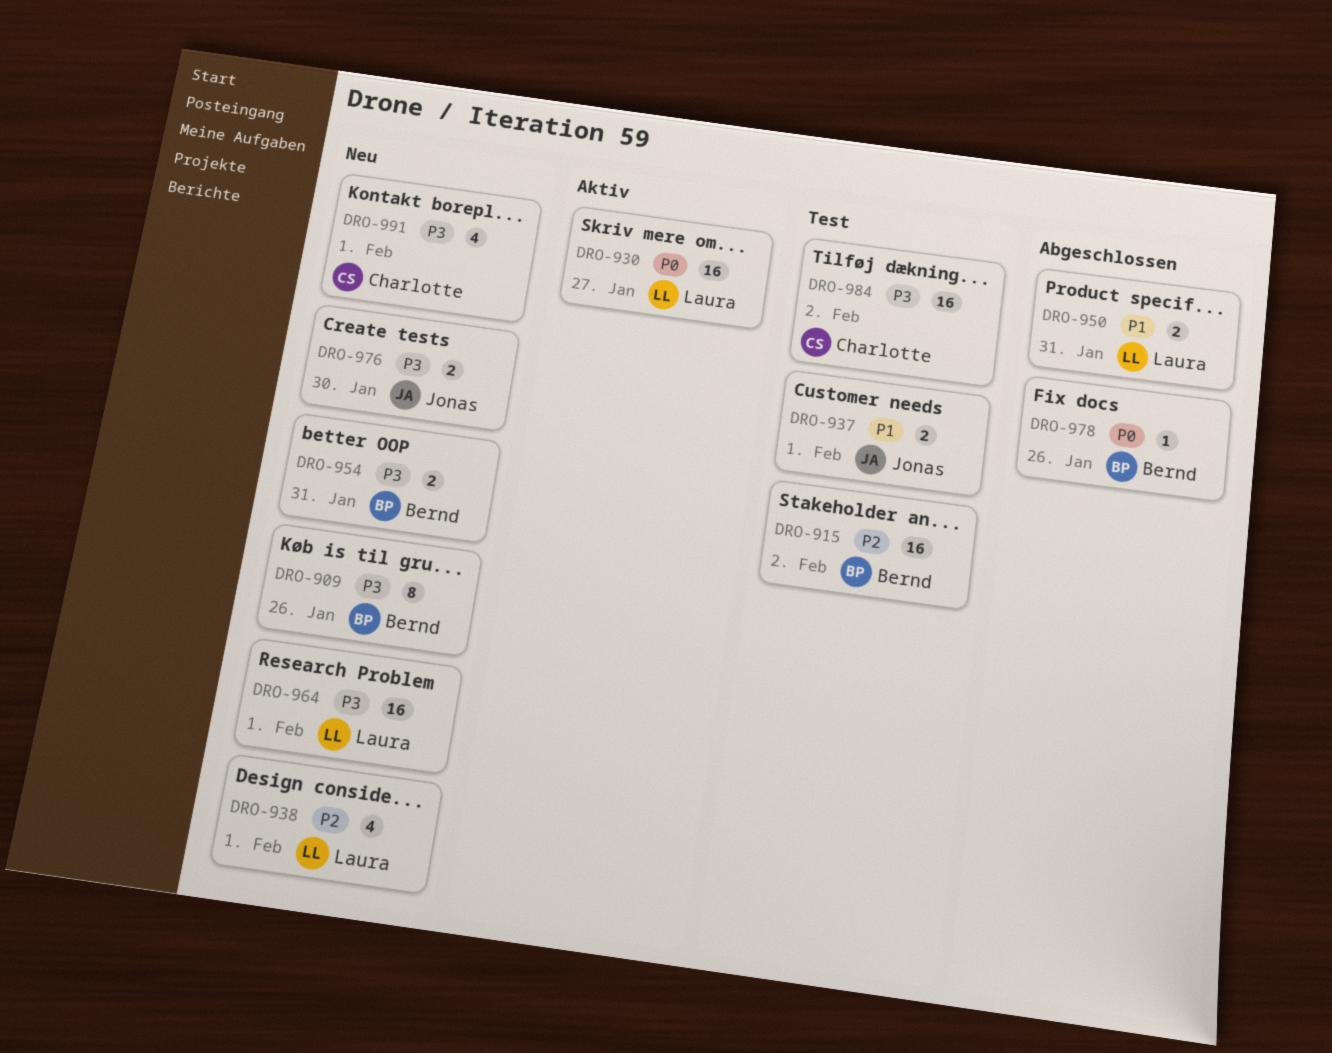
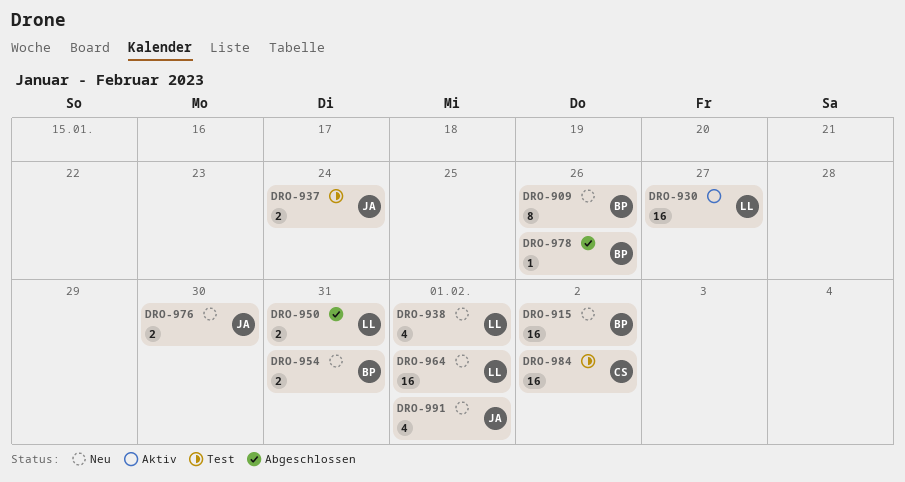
DRO-915, status: Test -> Neu
DRO-937, due: Feb 1 -> Jan 24
DRO-991, owner: Charlotte -> Jonas

